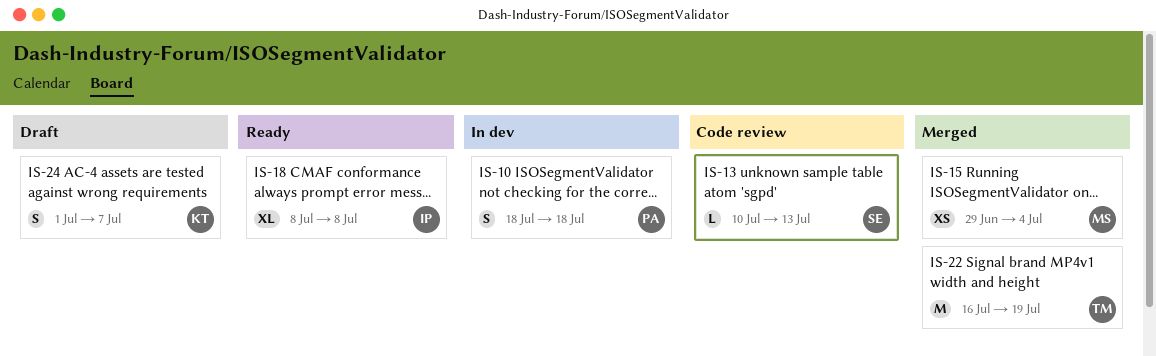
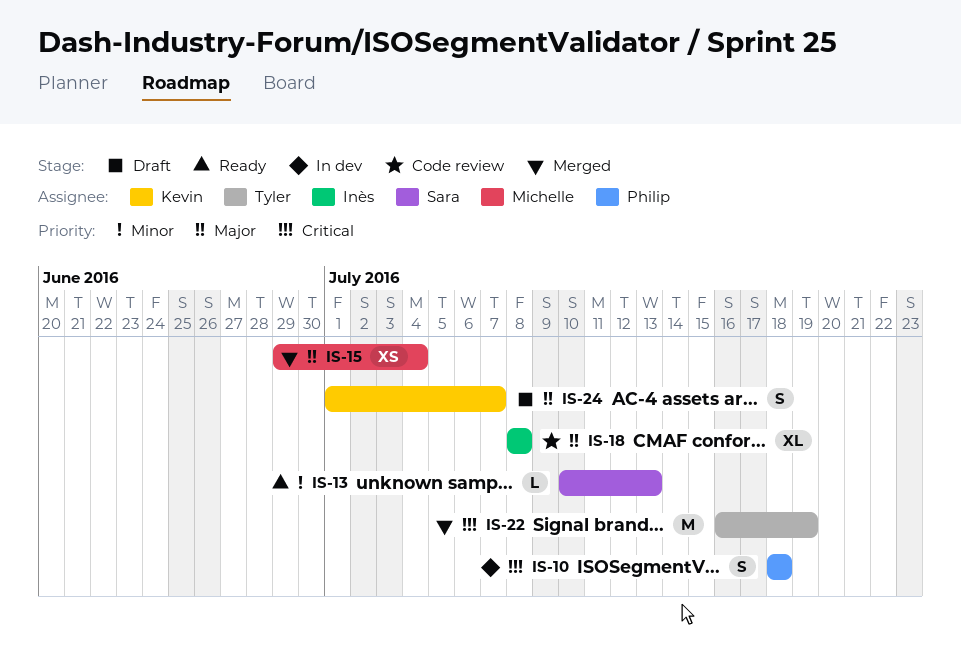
IS-13, status: Code review -> Ready
IS-18, status: Ready -> Code review

